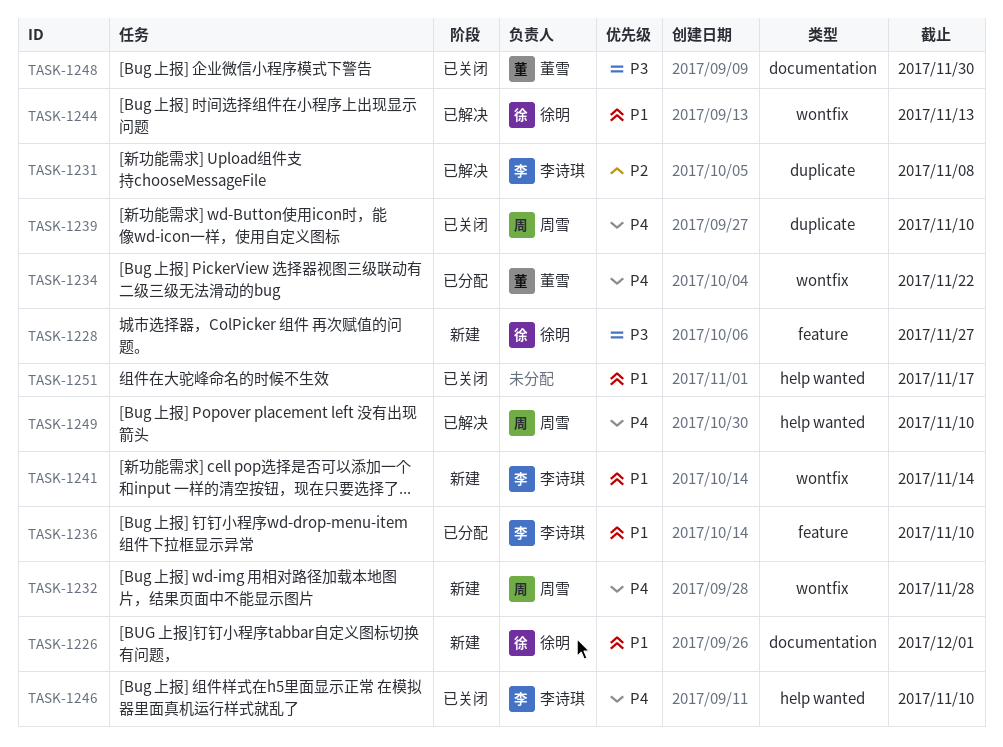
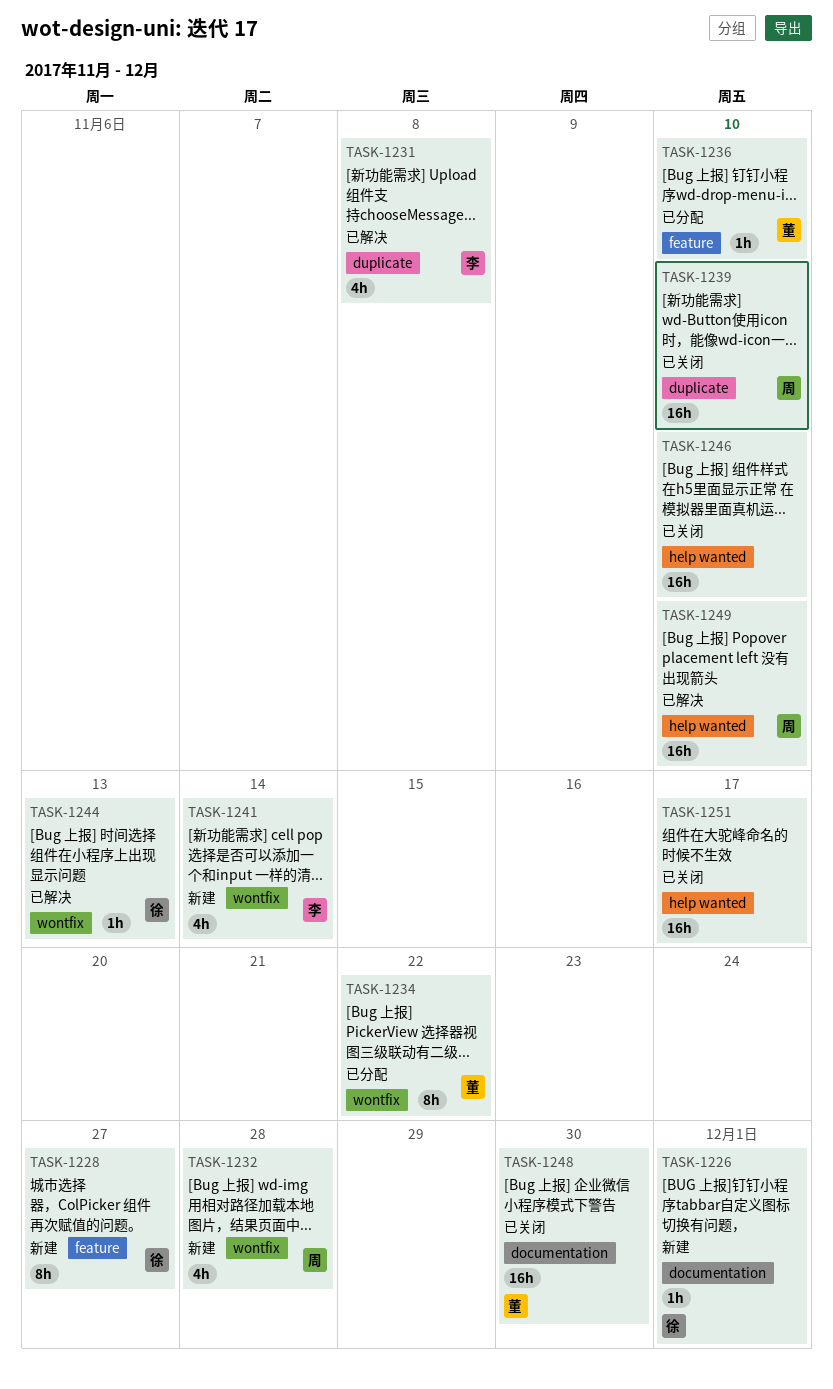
TASK-1236, owner: 李诗琪 -> 董雪
TASK-1246, owner: 李诗琪 -> none

